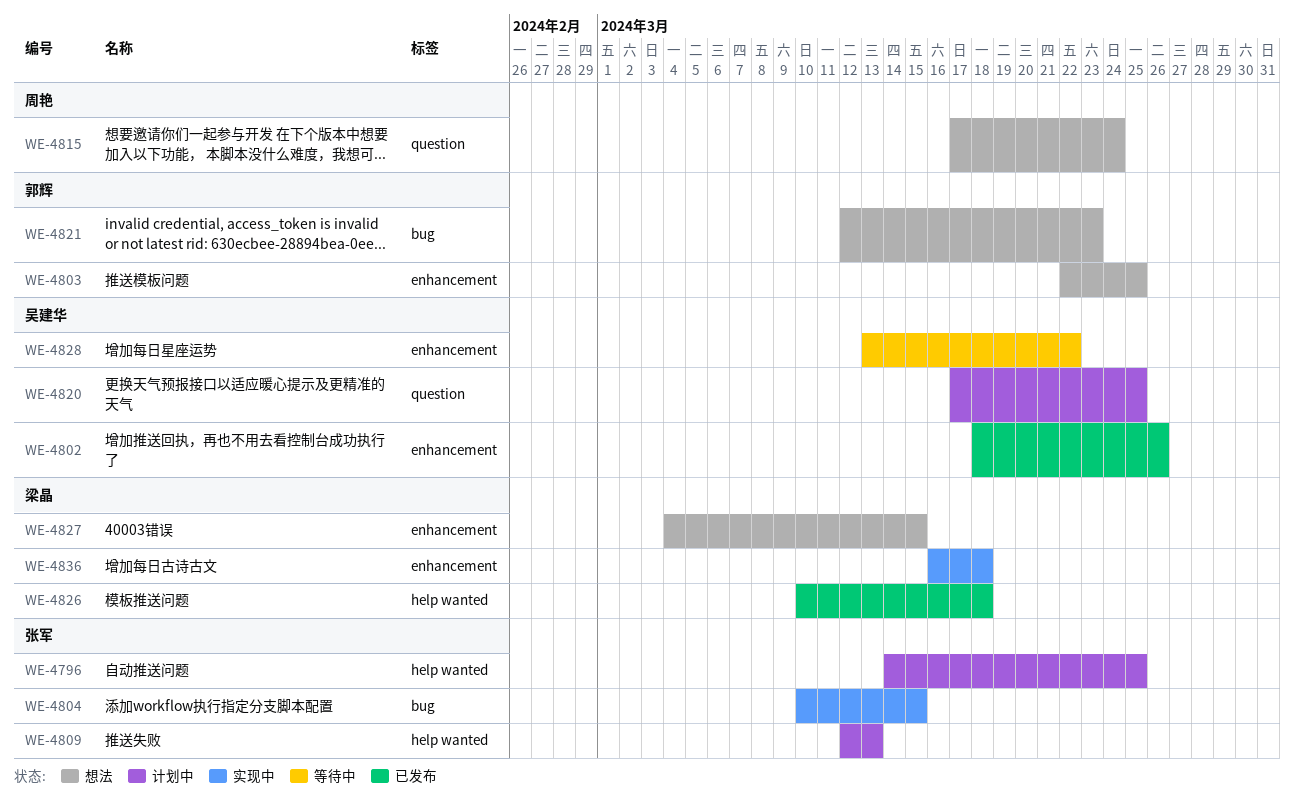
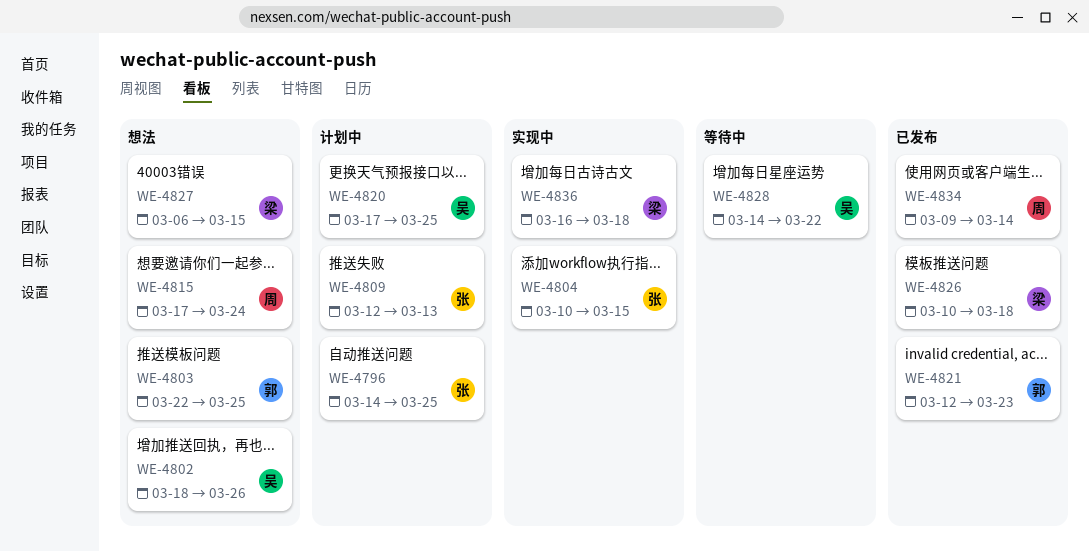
WE-4802, status: 已发布 -> 想法
WE-4821, status: 想法 -> 已发布
WE-4827, start: Mar 4 -> Mar 6
WE-4828, start: Mar 13 -> Mar 14
WE-4834: none -> present

